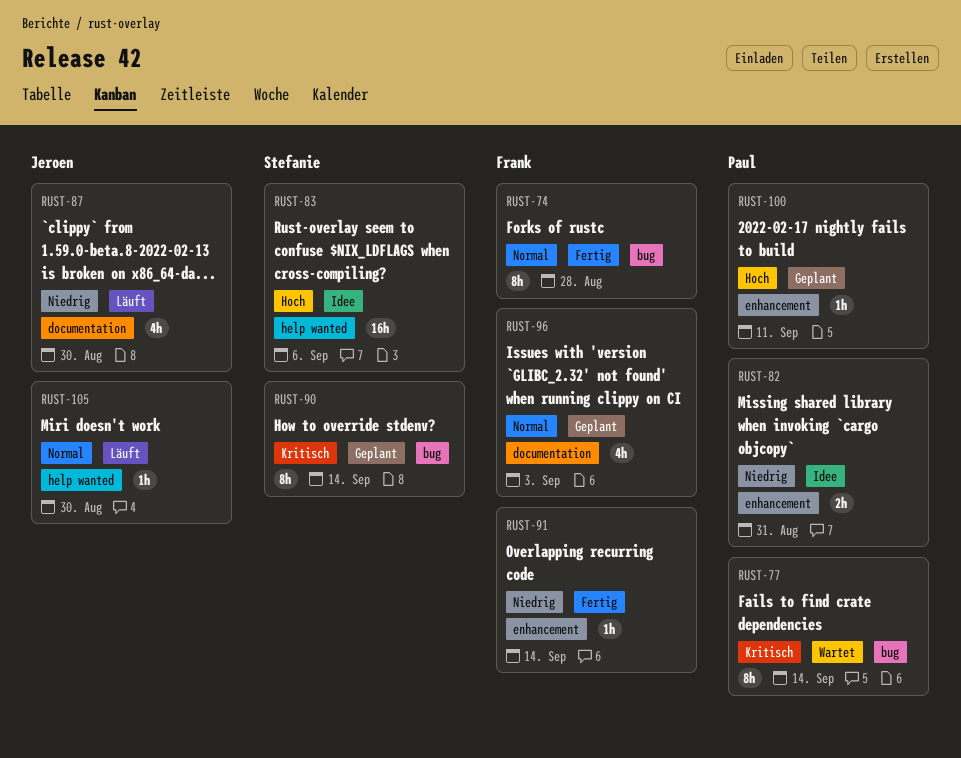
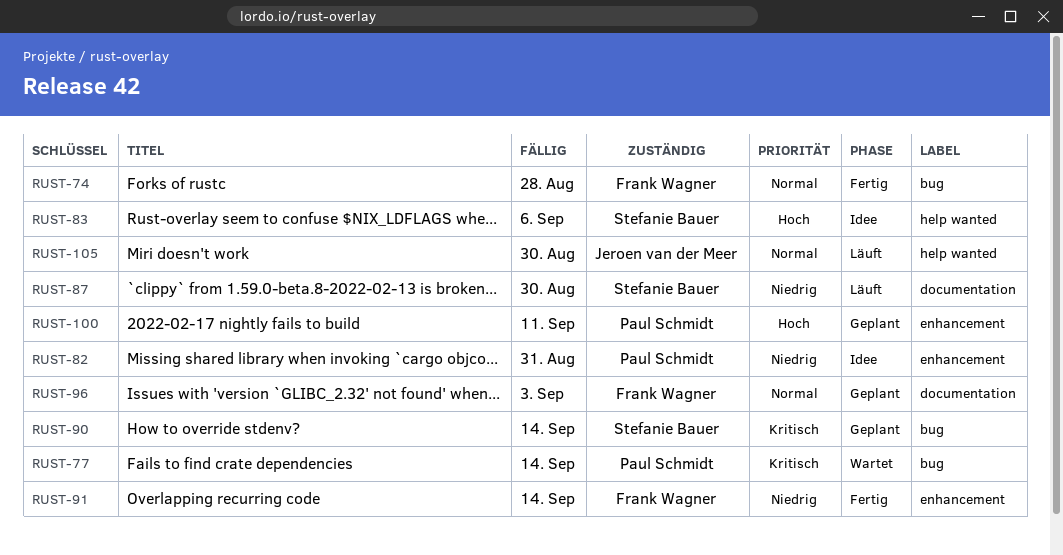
RUST-87, owner: Jeroen van der Meer -> Stefanie Bauer

